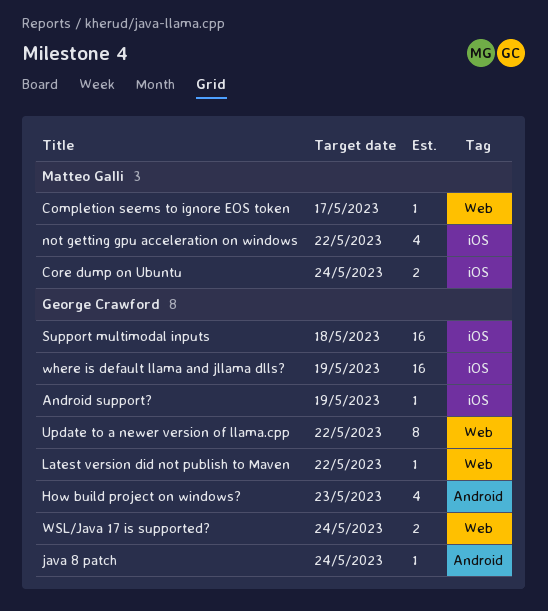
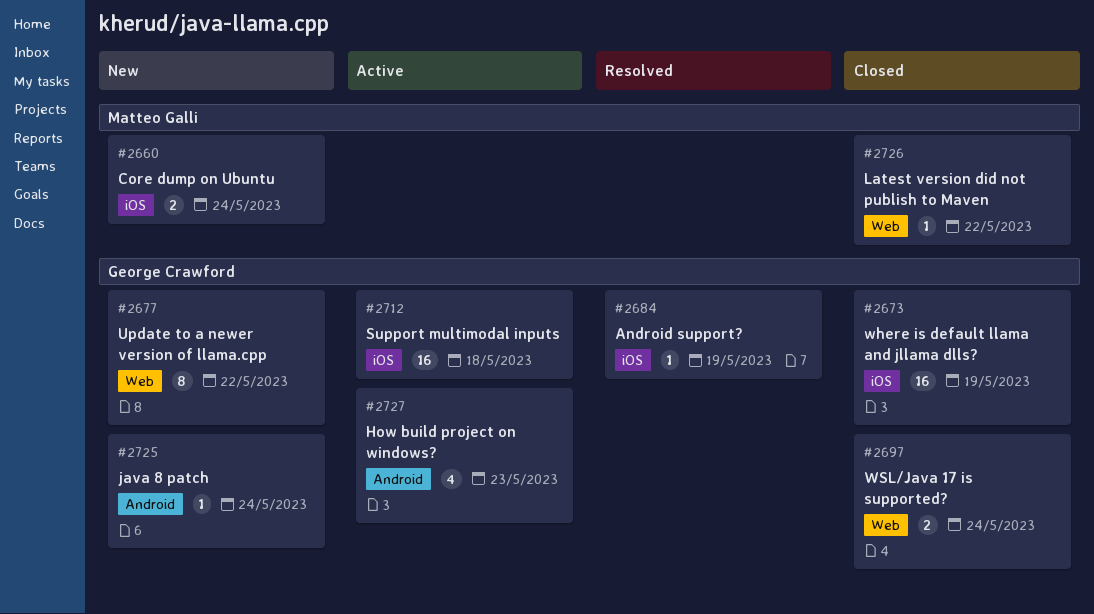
Completion seems to ignore EOS token: present -> none
Latest version did not publish to Maven, owner: George Crawford -> Matteo Galli
not getting gpu acceleration on windows: present -> none

